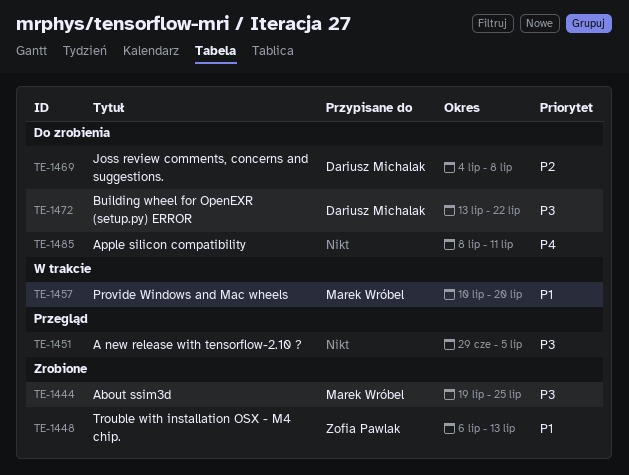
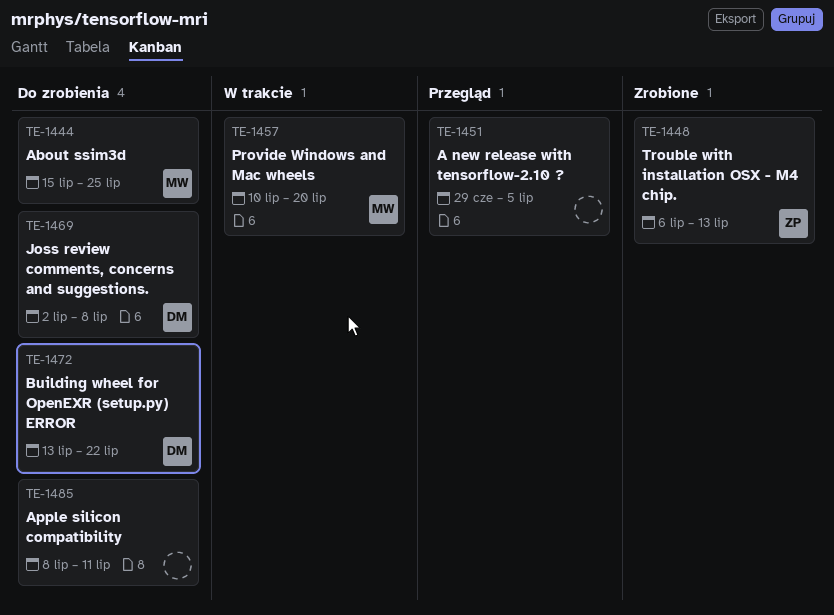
TE-1444, status: Zrobione -> Do zrobienia
TE-1444, start: Jul 19 -> Jul 15
TE-1469, start: Jul 4 -> Jul 2

